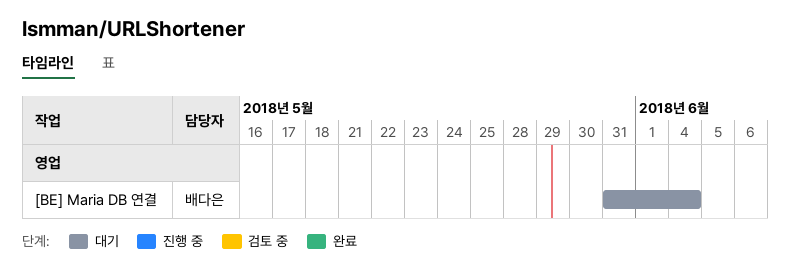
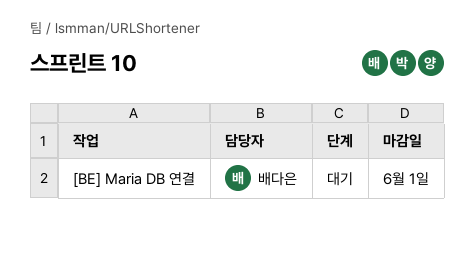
[BE] Maria DB 연결, due: Jun 4 -> Jun 1

